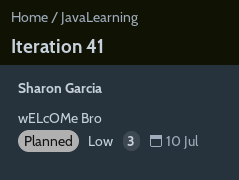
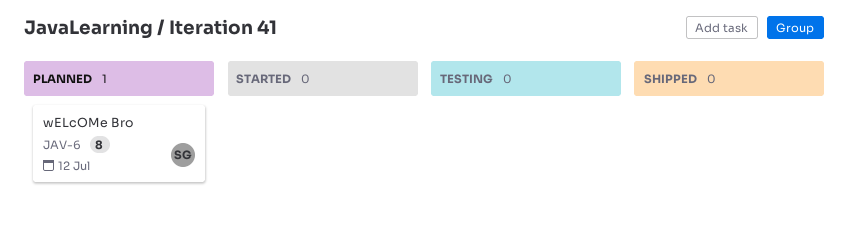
wELcOMe Bro, estimate: 3 -> 8
wELcOMe Bro, due: Jul 10 -> Jul 12

